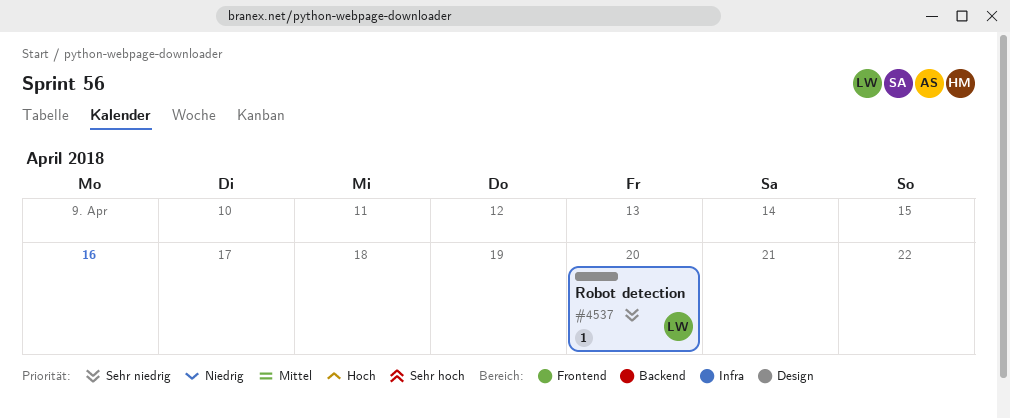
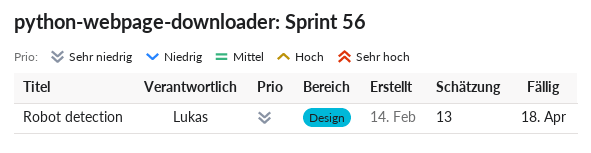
Robot detection, estimate: 1 -> 13
Robot detection, due: Apr 20 -> Apr 18

